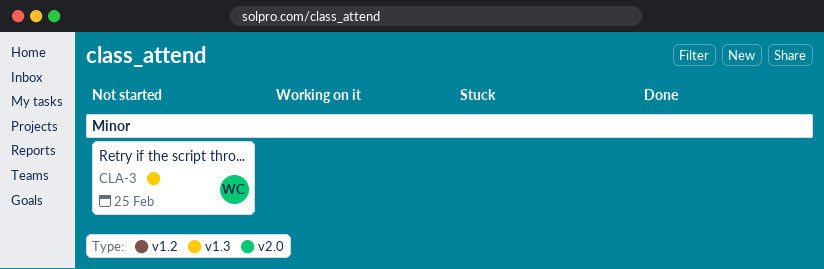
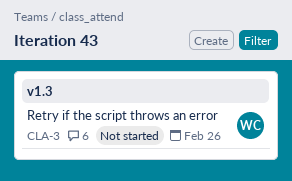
CLA-3, due: Feb 25 -> Feb 26

